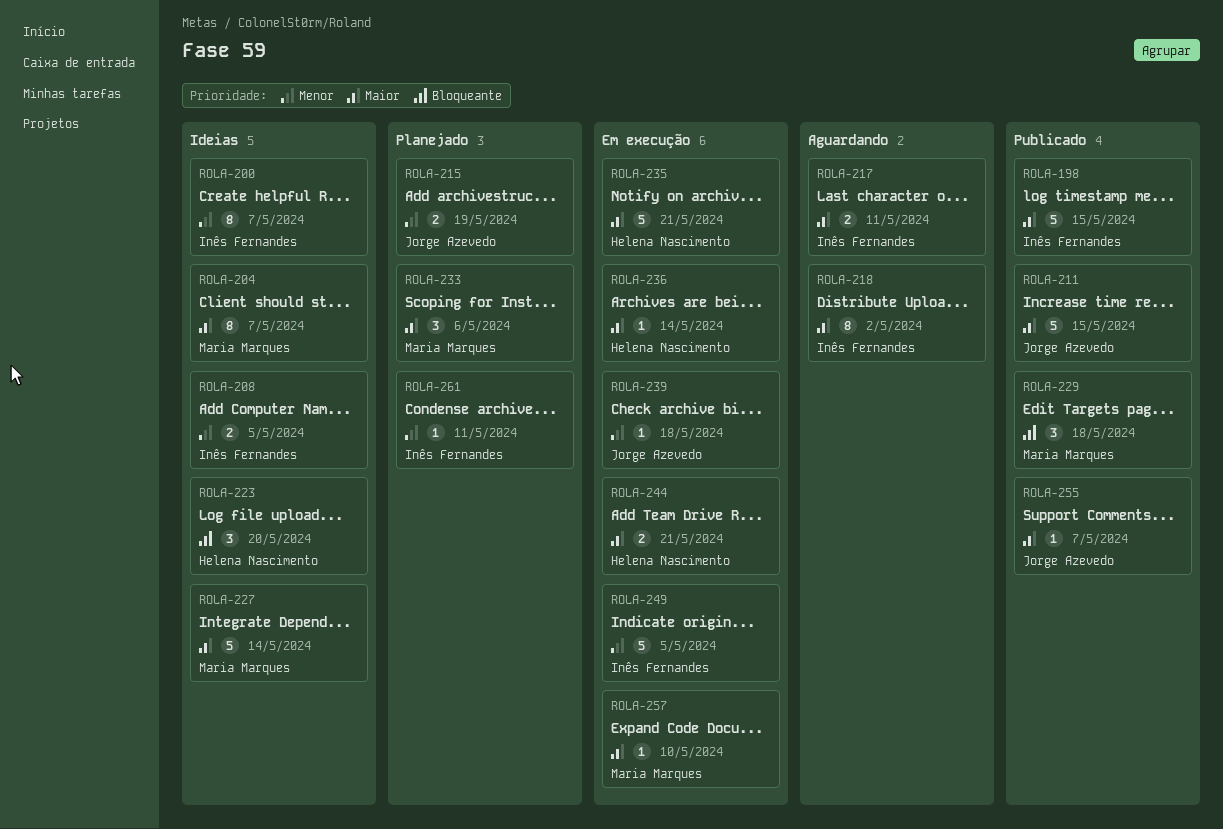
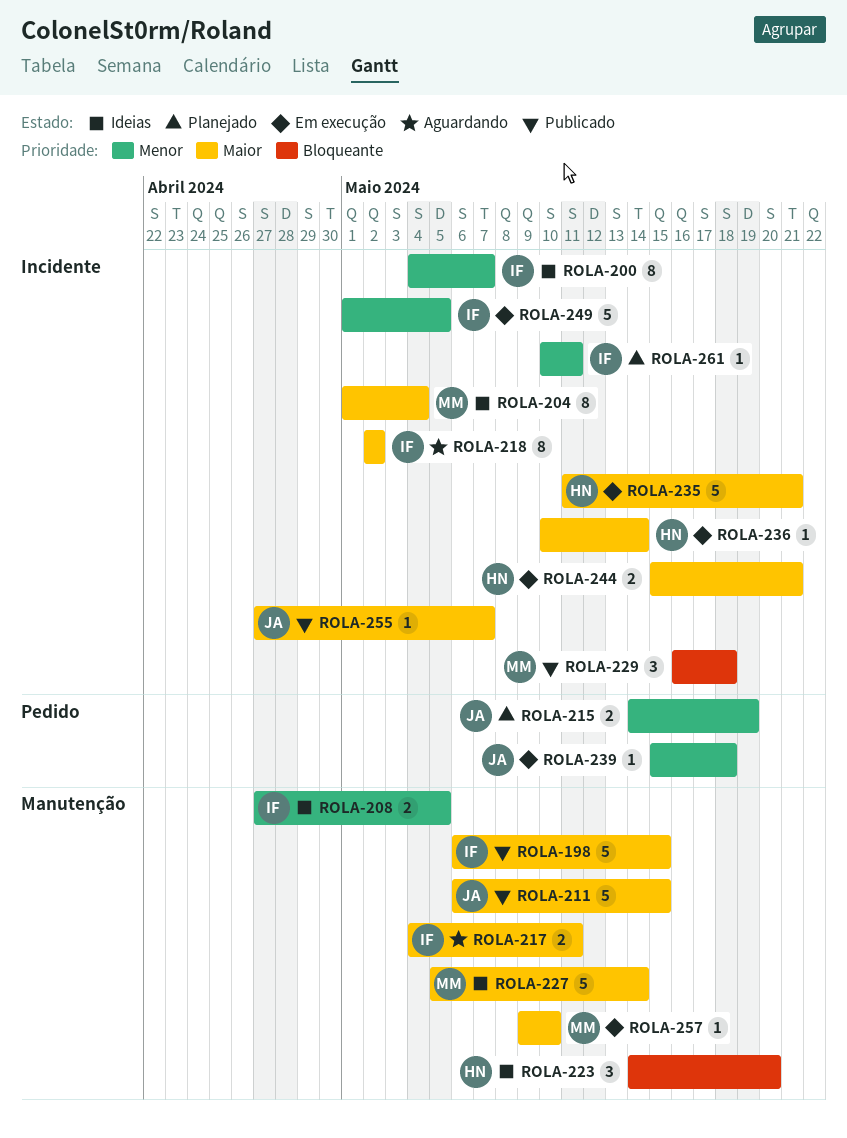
ROLA-204, due: May 7 -> May 4
ROLA-233: present -> none

